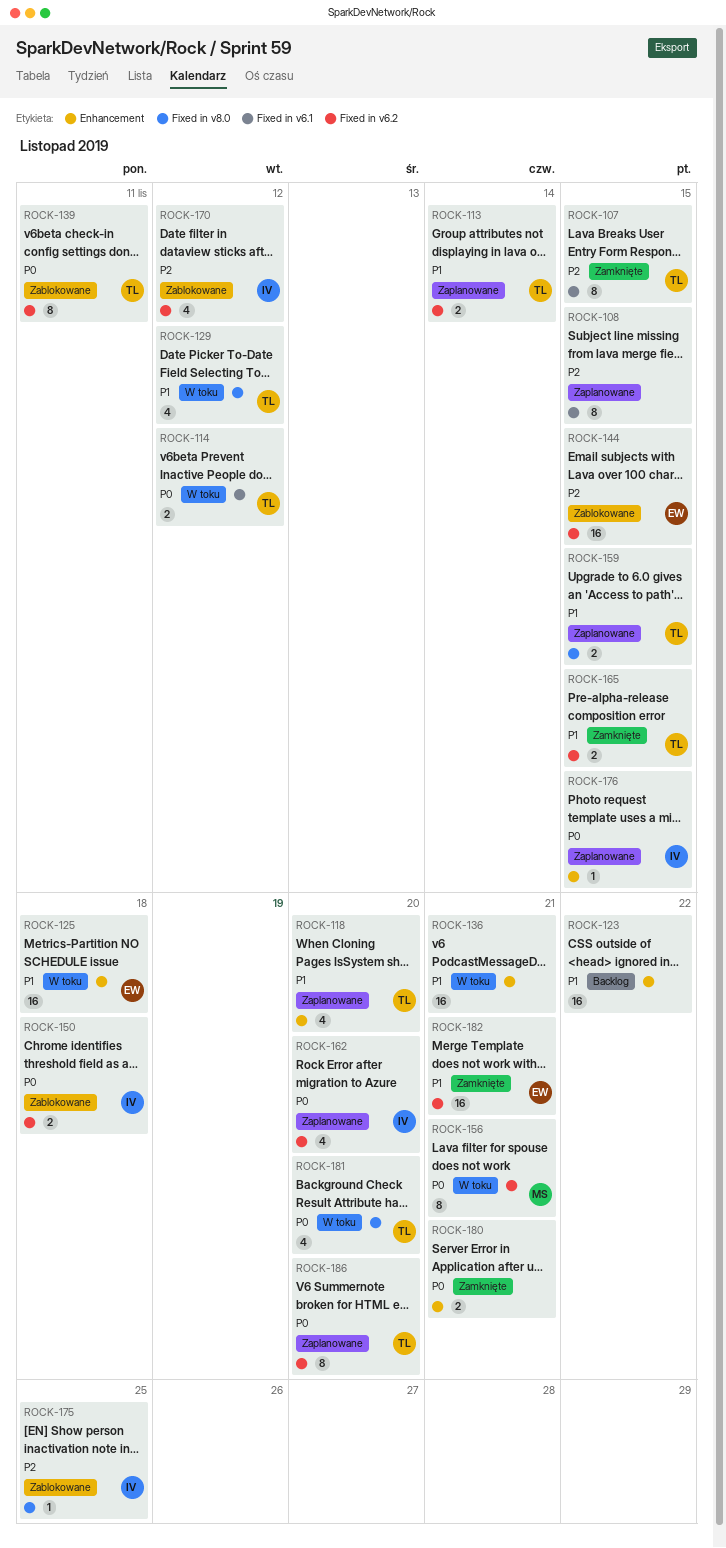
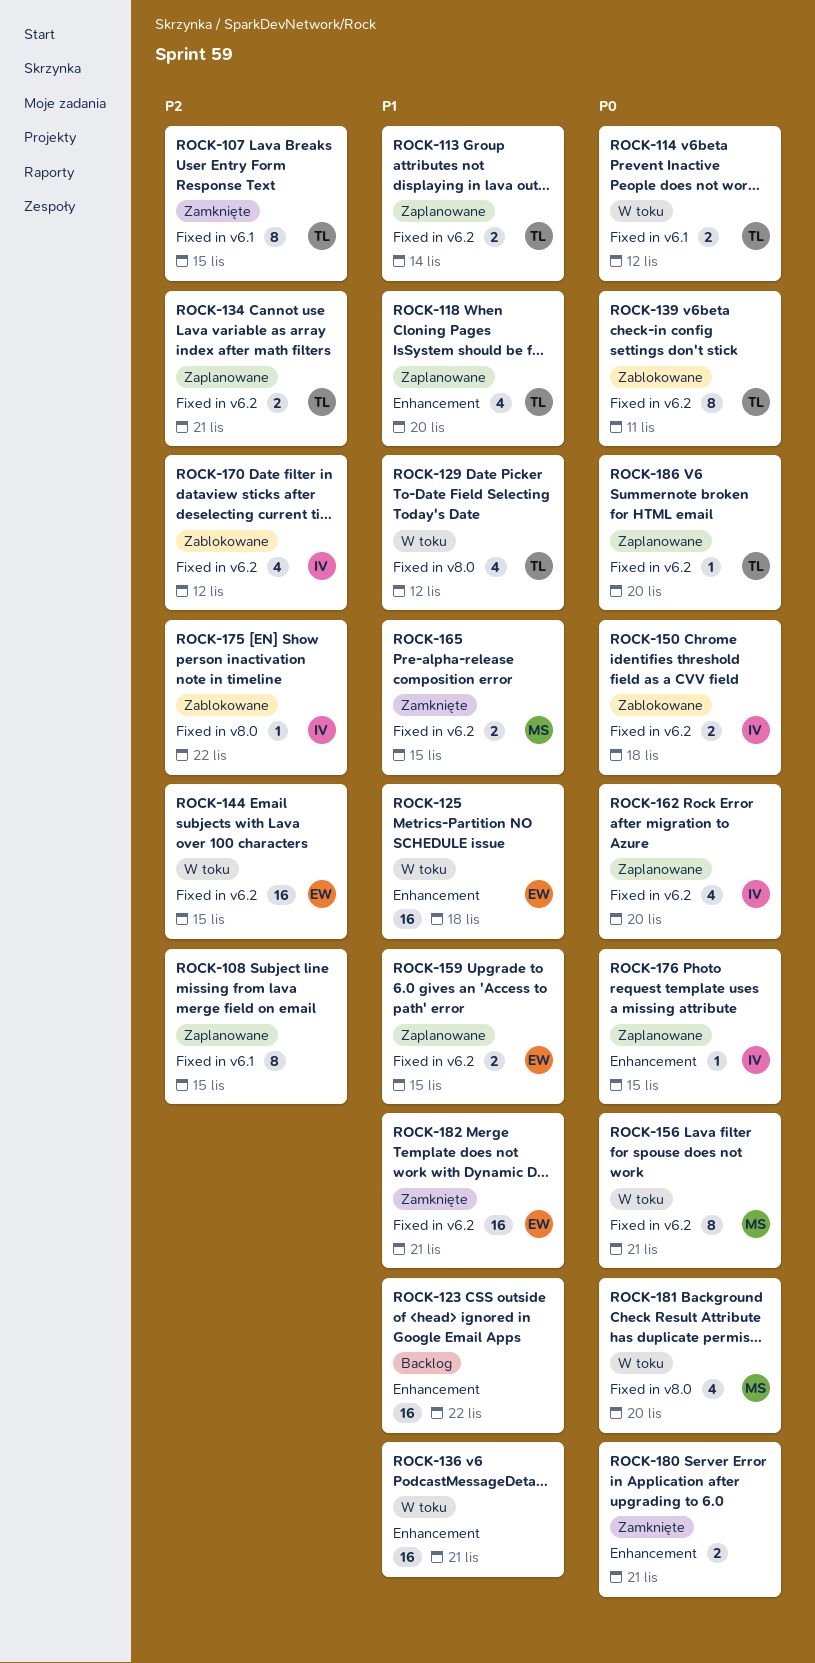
ROCK-134: none -> present
ROCK-144, status: Zablokowane -> W toku
ROCK-159, owner: TL -> EW
ROCK-159, label: Fixed in v8.0 -> Fixed in v6.2
ROCK-165, owner: TL -> MS
ROCK-175, due: Nov 25 -> Nov 22
ROCK-181, owner: TL -> MS
ROCK-186, estimate: 8 -> 1

